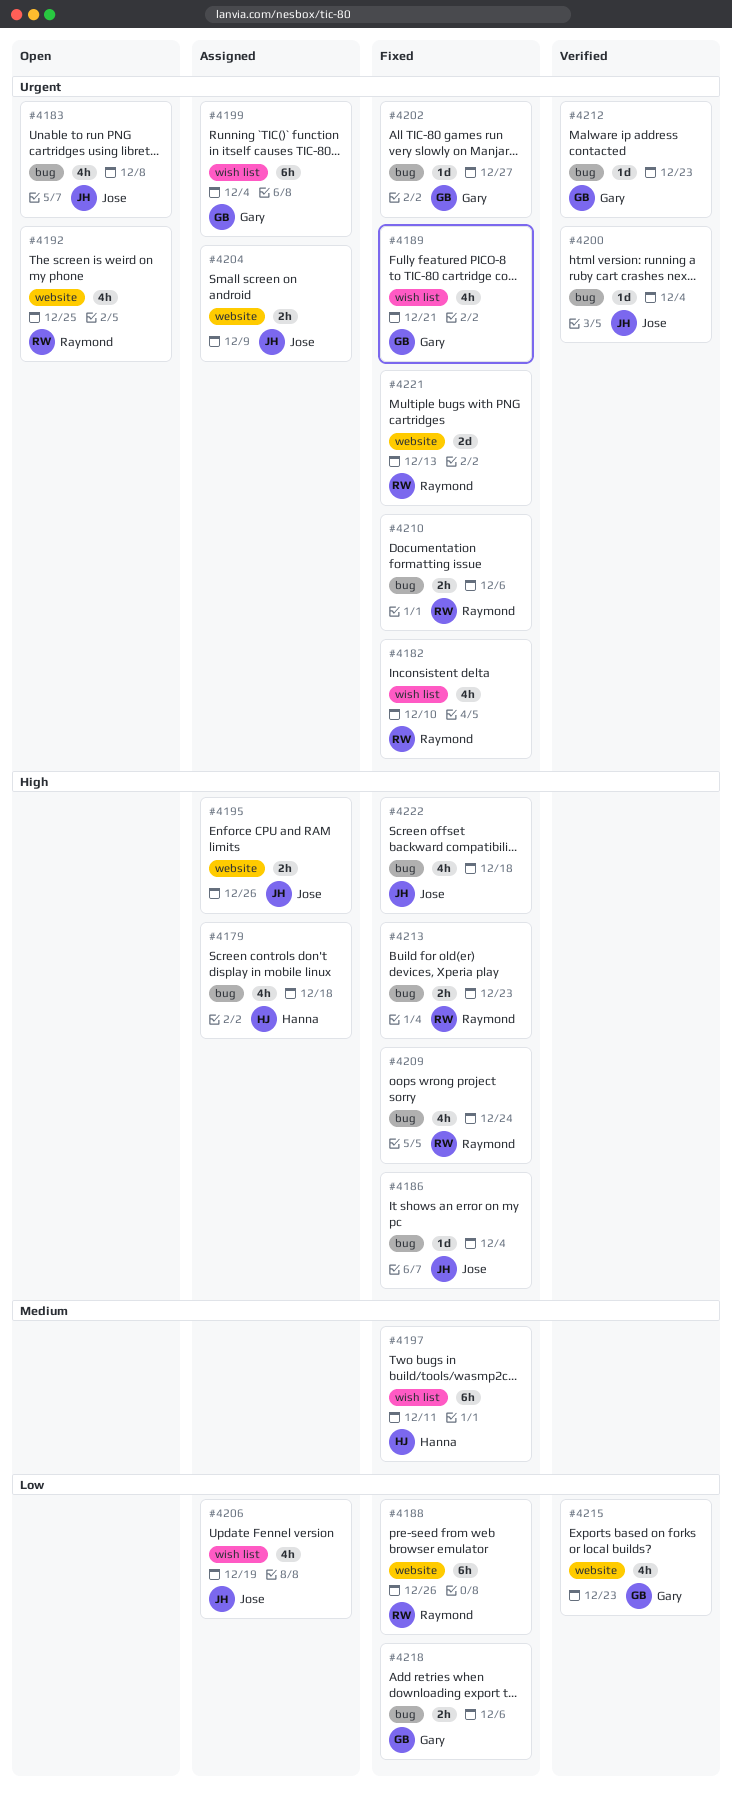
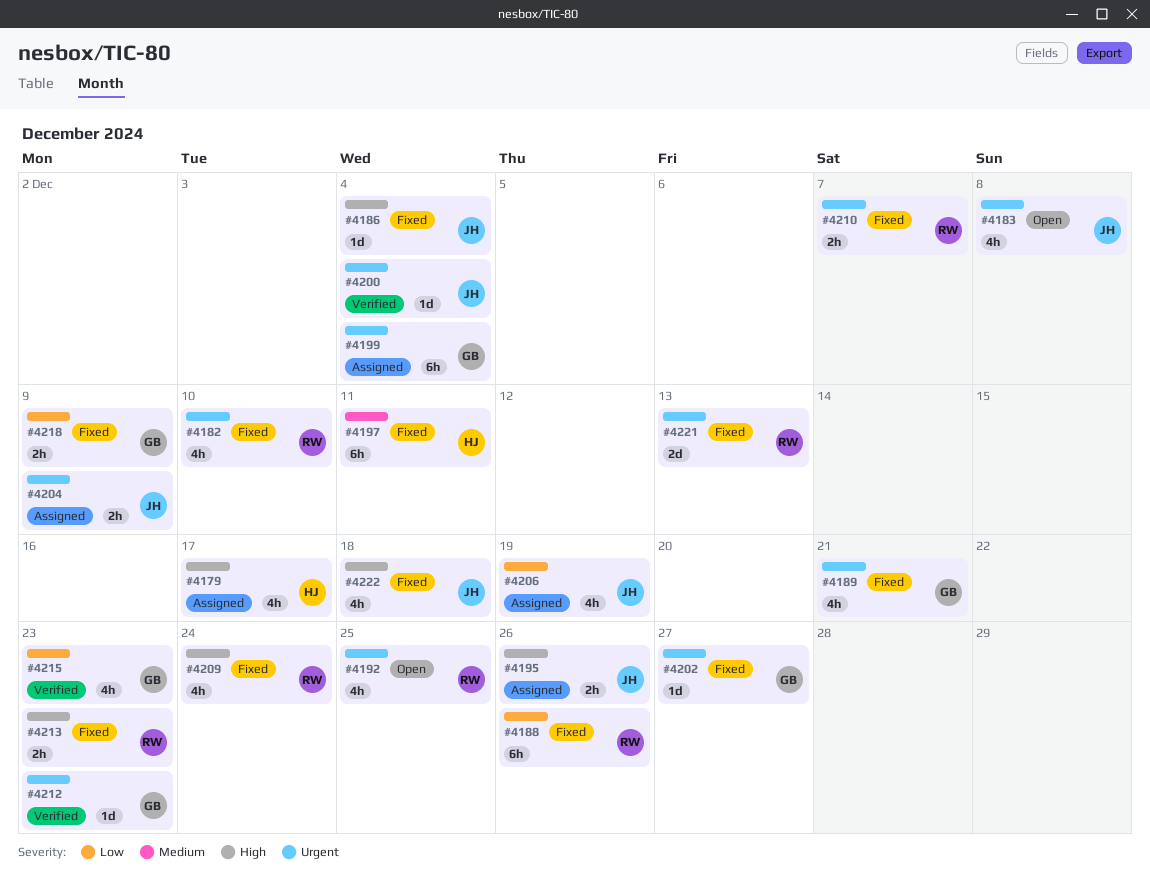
#4179, due: Dec 18 -> Dec 17
#4210, due: Dec 6 -> Dec 7
#4218, due: Dec 6 -> Dec 9

